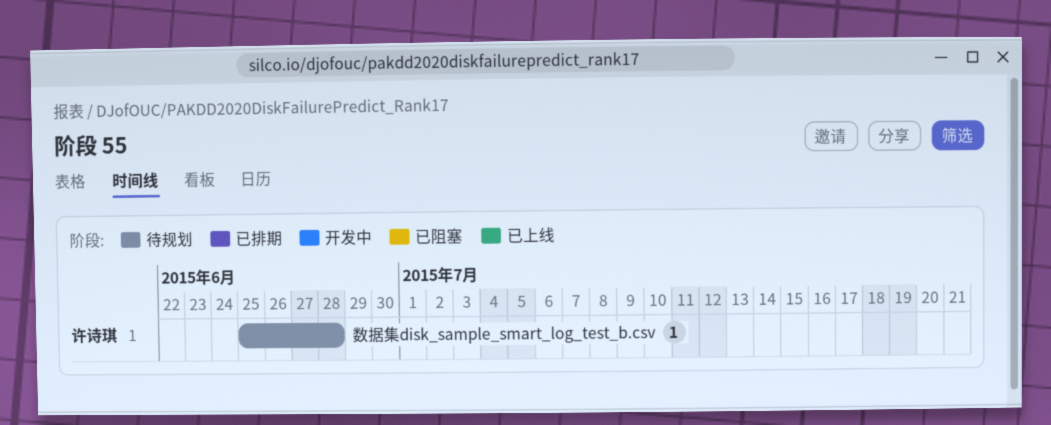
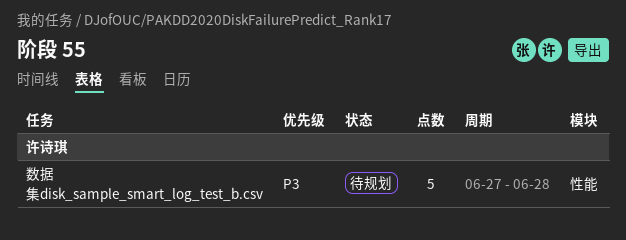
数据集disk_sample_smart_log_test_b.csv, estimate: 1 -> 5
数据集disk_sample_smart_log_test_b.csv, start: Jun 25 -> Jun 27

